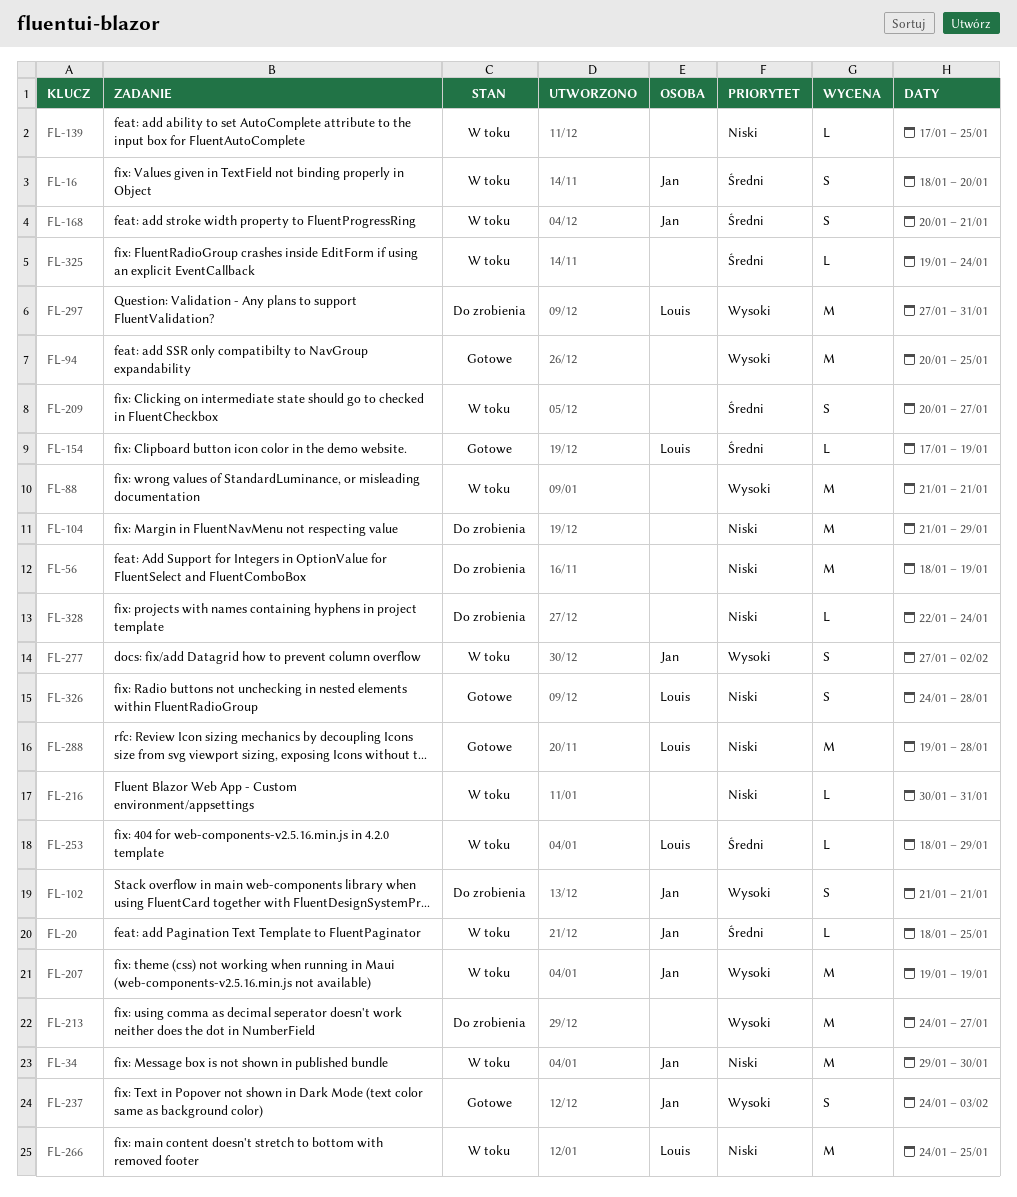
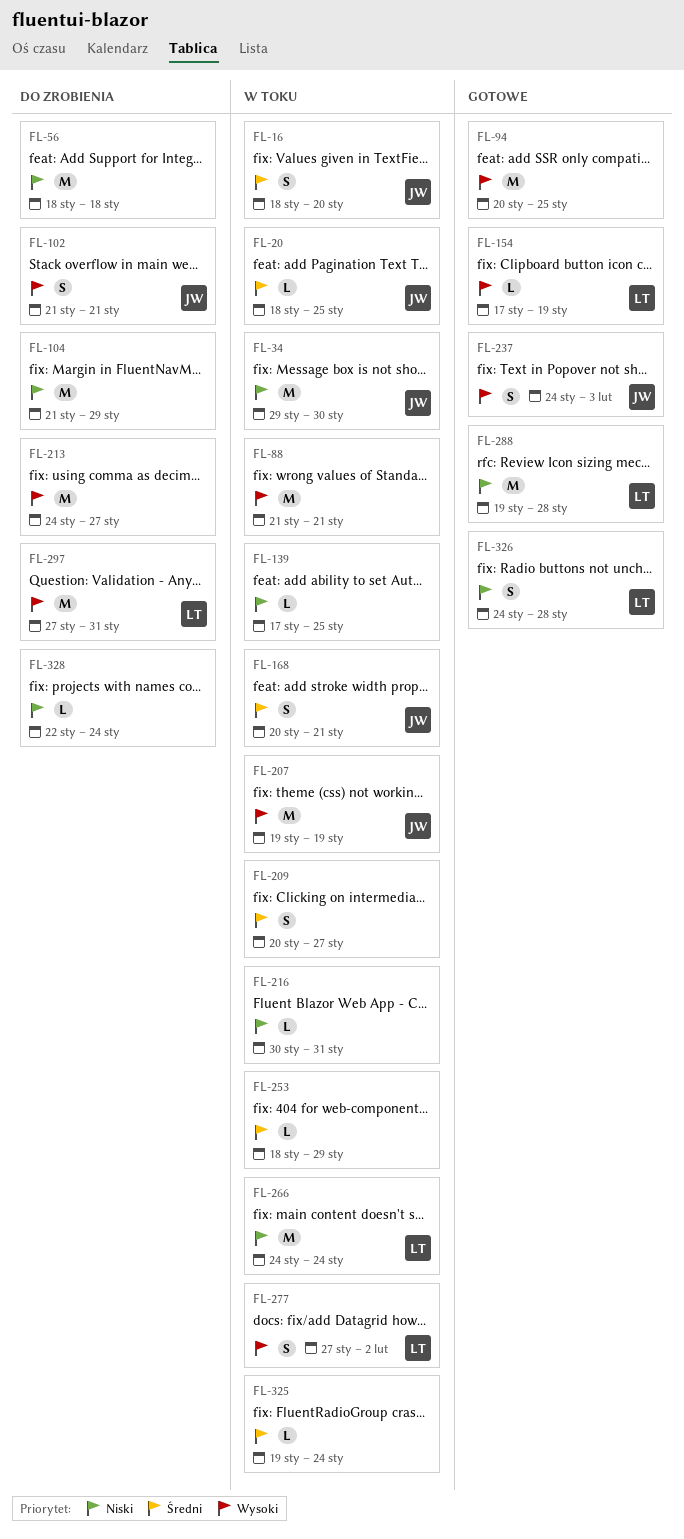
FL-56, due: Jan 19 -> Jan 18
FL-154, priority: Średni -> Wysoki
FL-253, owner: Louis -> none
FL-266, due: Jan 25 -> Jan 24
FL-277, owner: Jan -> Louis

